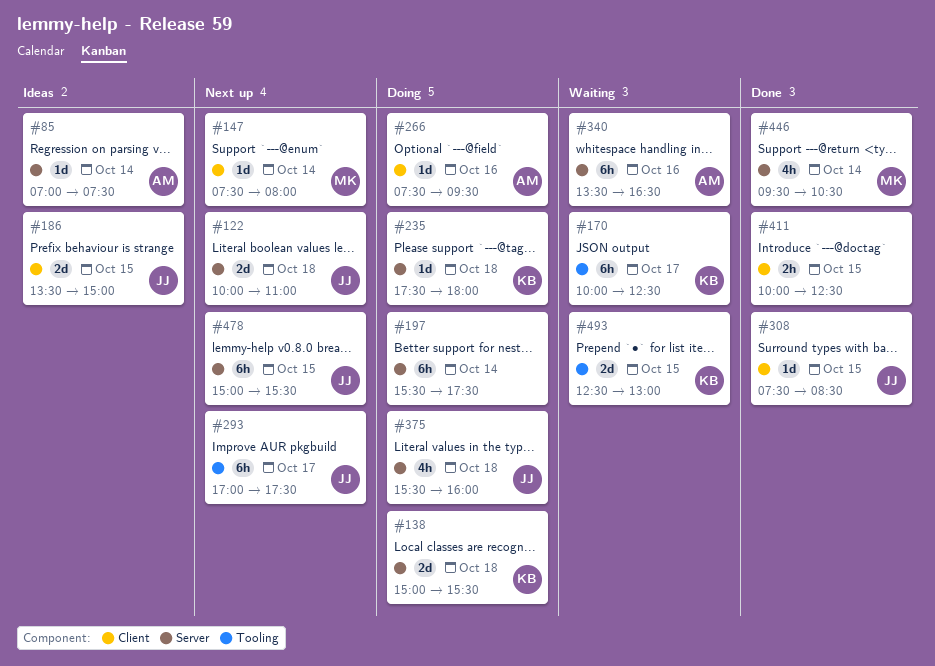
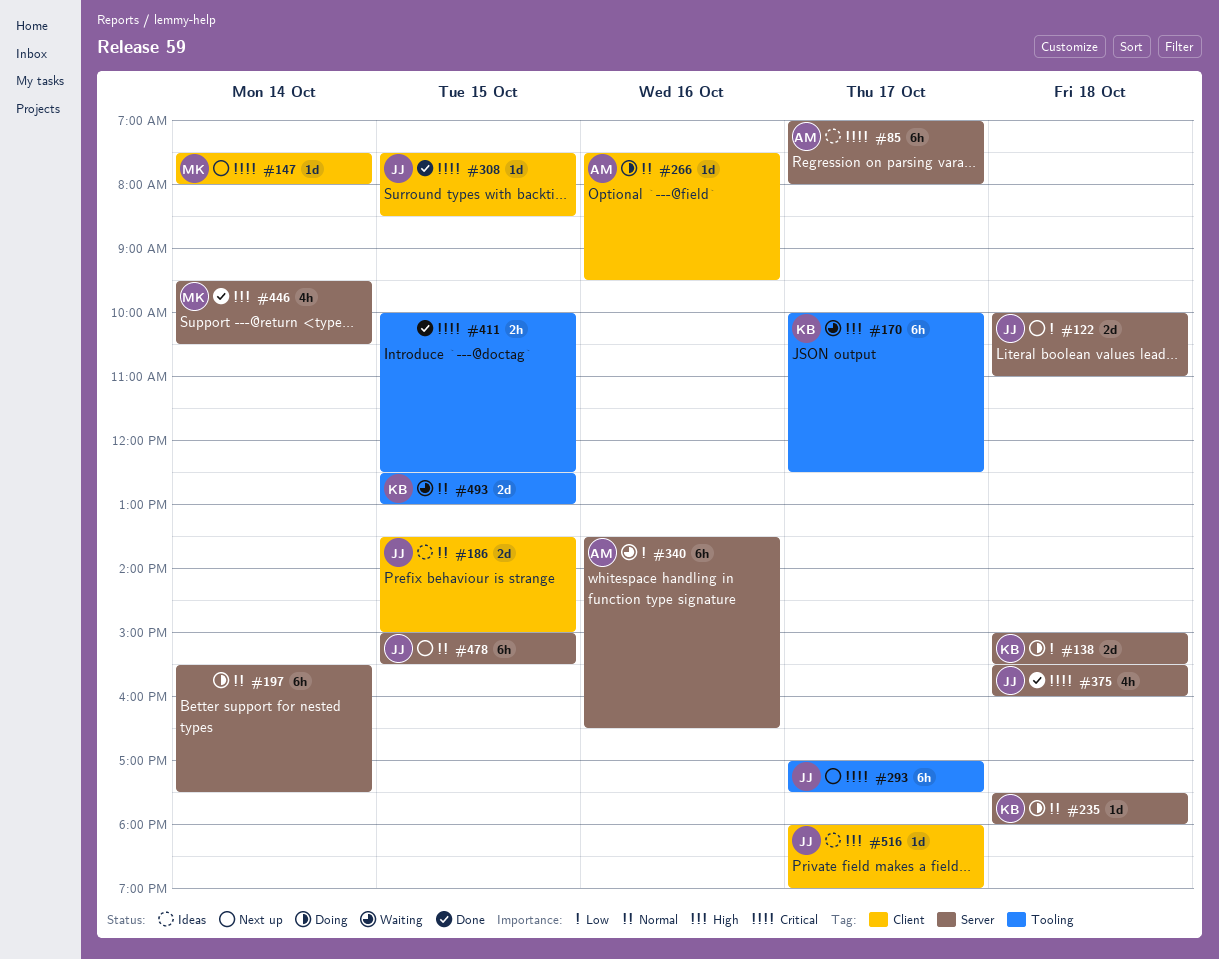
#85, estimate: 1d -> 6h
#85, day: Oct 14 -> Oct 17
#85, ends: 07:30 -> 08:00
#375, status: Doing -> Done
#411, label: Client -> Tooling
#516: none -> present

